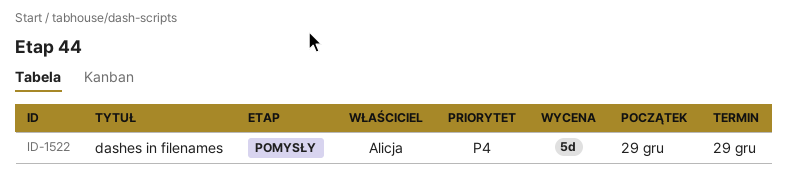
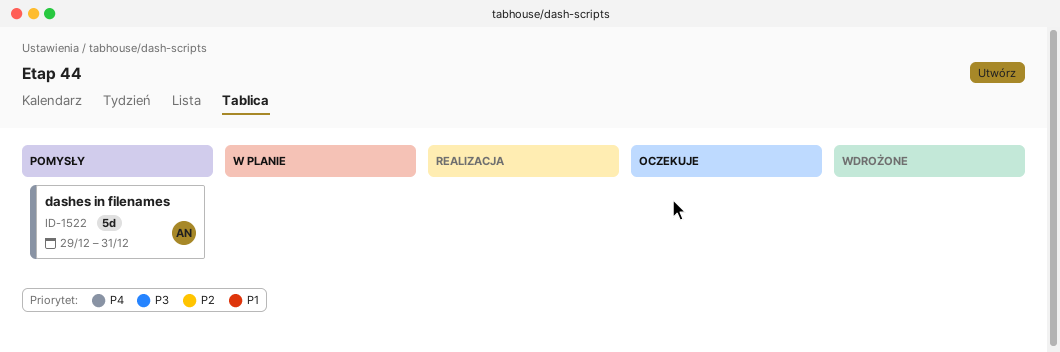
ID-1522, due: Dec 29 -> Dec 31

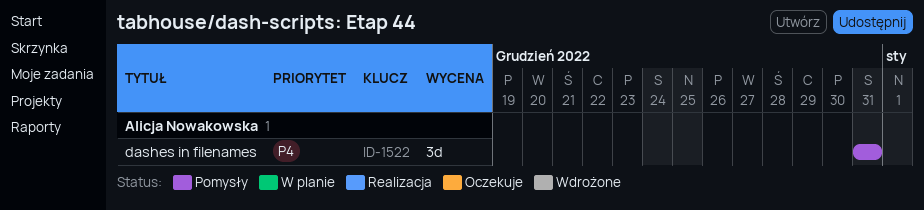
ID-1522, estimate: 5d -> 3d
ID-1522, start: Dec 29 -> Dec 31

